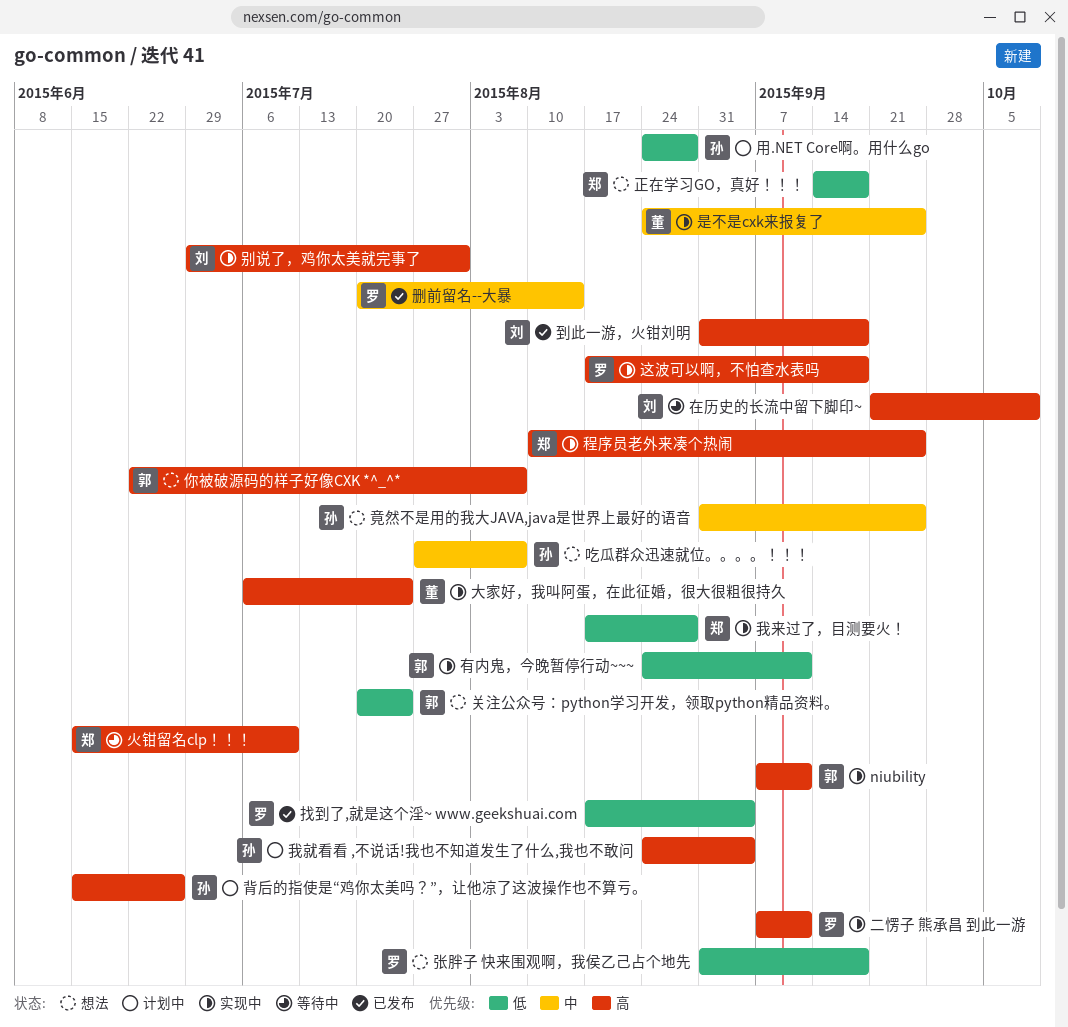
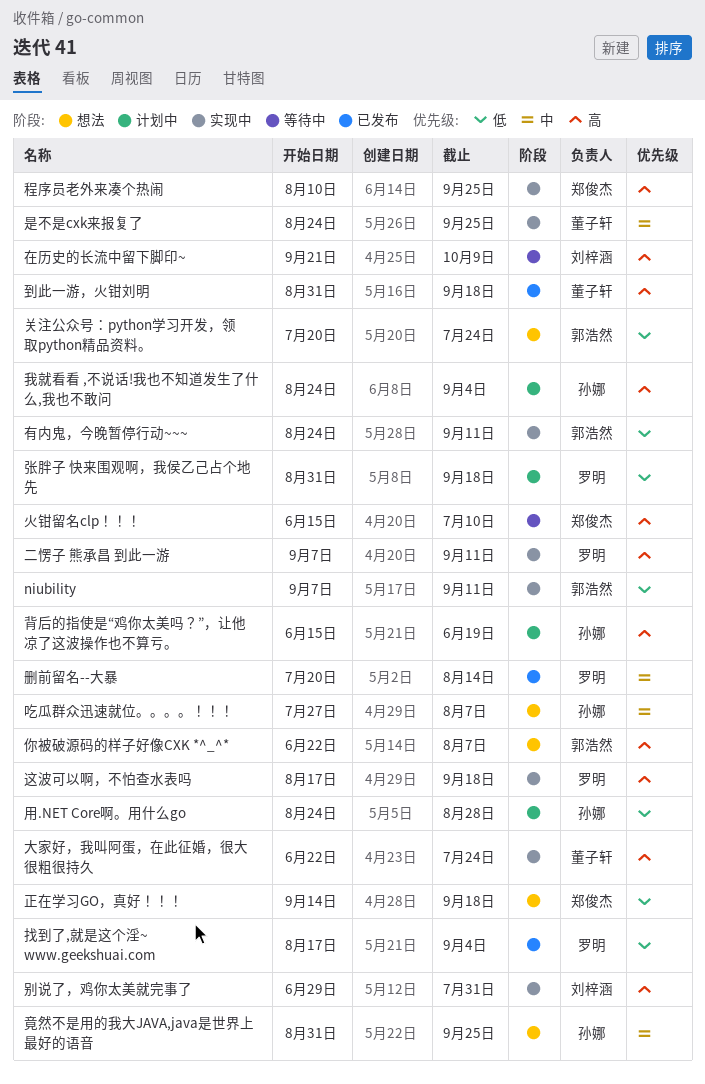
niubility, priority: 高 -> 低
到此一游，火钳刘明, owner: 刘梓涵 -> 董子轩
大家好，我叫阿蛋，在此征婚，很大很粗很持久, start: Jul 6 -> Jun 22
张胖子 快来围观啊，我侯乙己占个地先, status: 想法 -> 计划中
我来过了，目测要火！: present -> none
背后的指使是“鸡你太美吗？”，让他凉了这波操作也不算亏。, due: Jun 26 -> Jun 19

